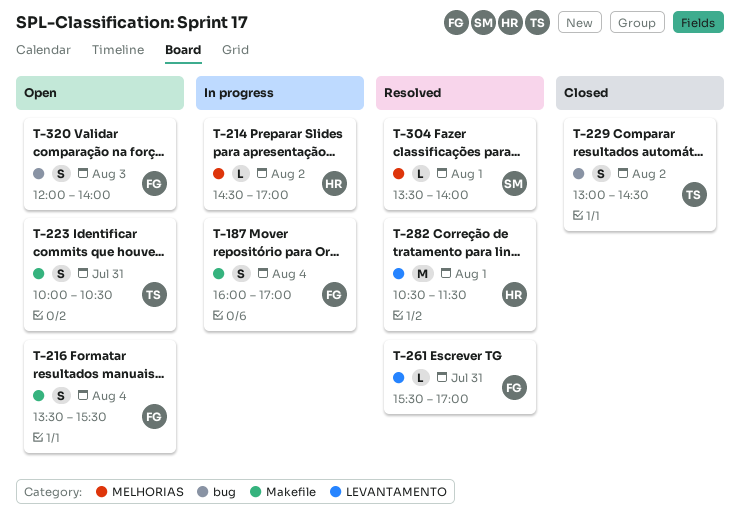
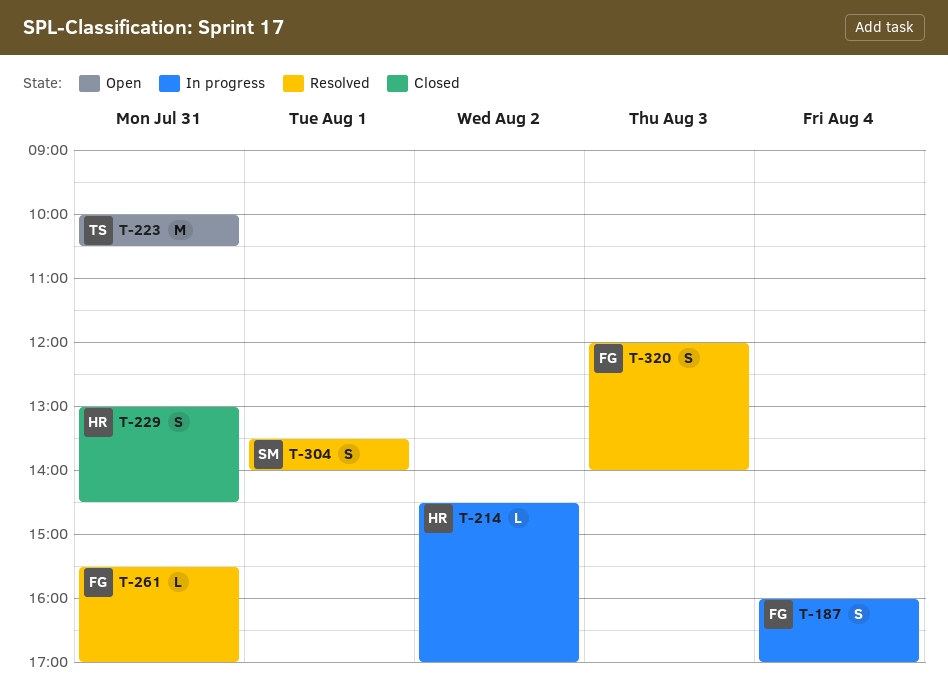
T-216: present -> none
T-223, estimate: S -> M
T-229, owner: TS -> HR
T-229, day: Aug 2 -> Jul 31
T-282: present -> none
T-304, estimate: L -> S
T-320, status: Open -> Resolved

